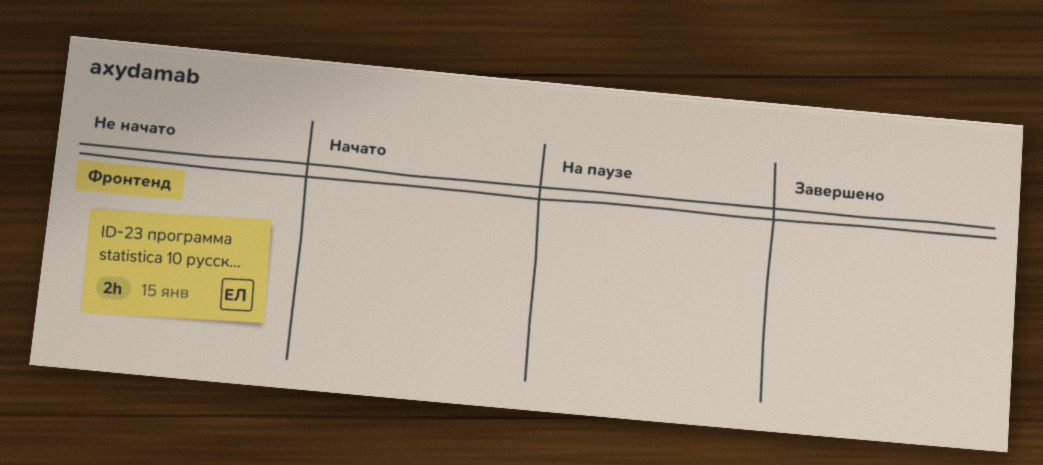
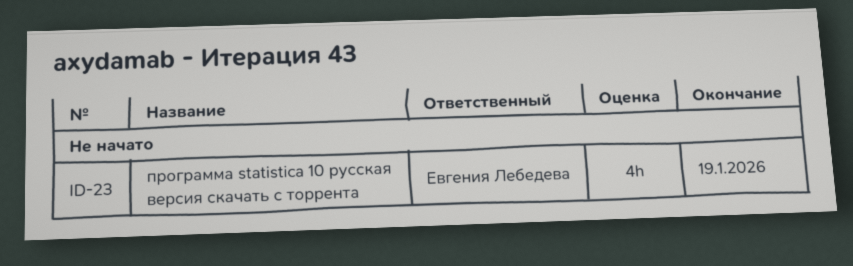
ID-23, estimate: 2h -> 4h
ID-23, due: Jan 15 -> Jan 19

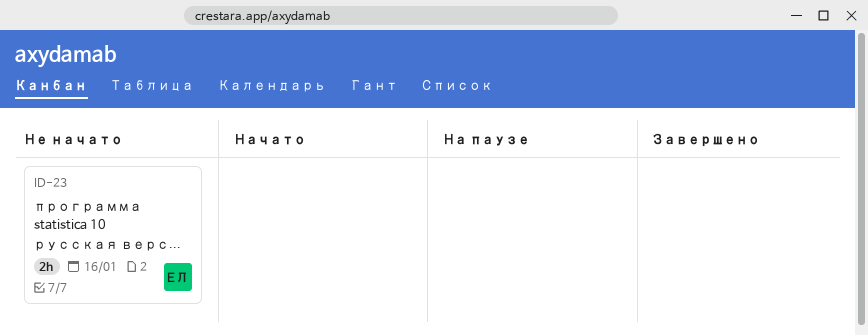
ID-23, estimate: 4h -> 2h
ID-23, due: Jan 19 -> Jan 16

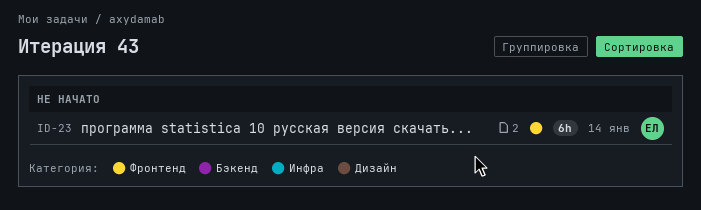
ID-23, estimate: 2h -> 6h
ID-23, due: Jan 16 -> Jan 14

